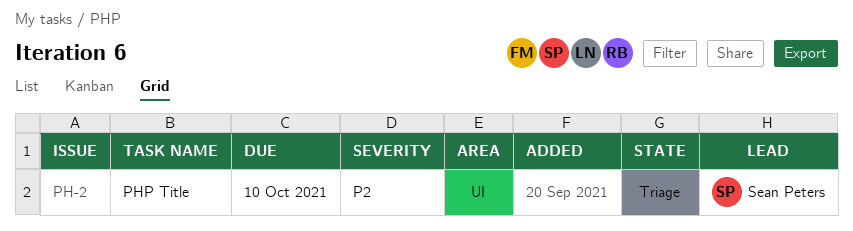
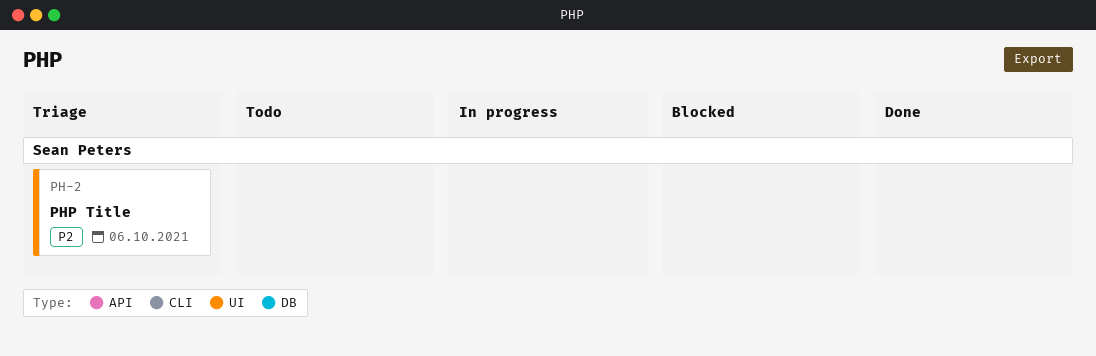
PH-2, due: Oct 10 -> Oct 6

